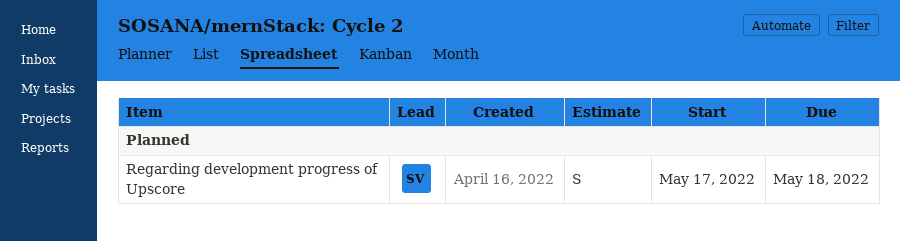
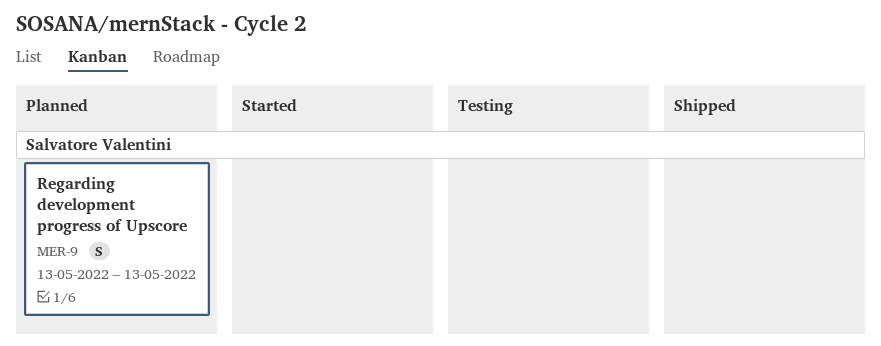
Regarding development progress of Upscore, start: May 17 -> May 13
Regarding development progress of Upscore, due: May 18 -> May 13

